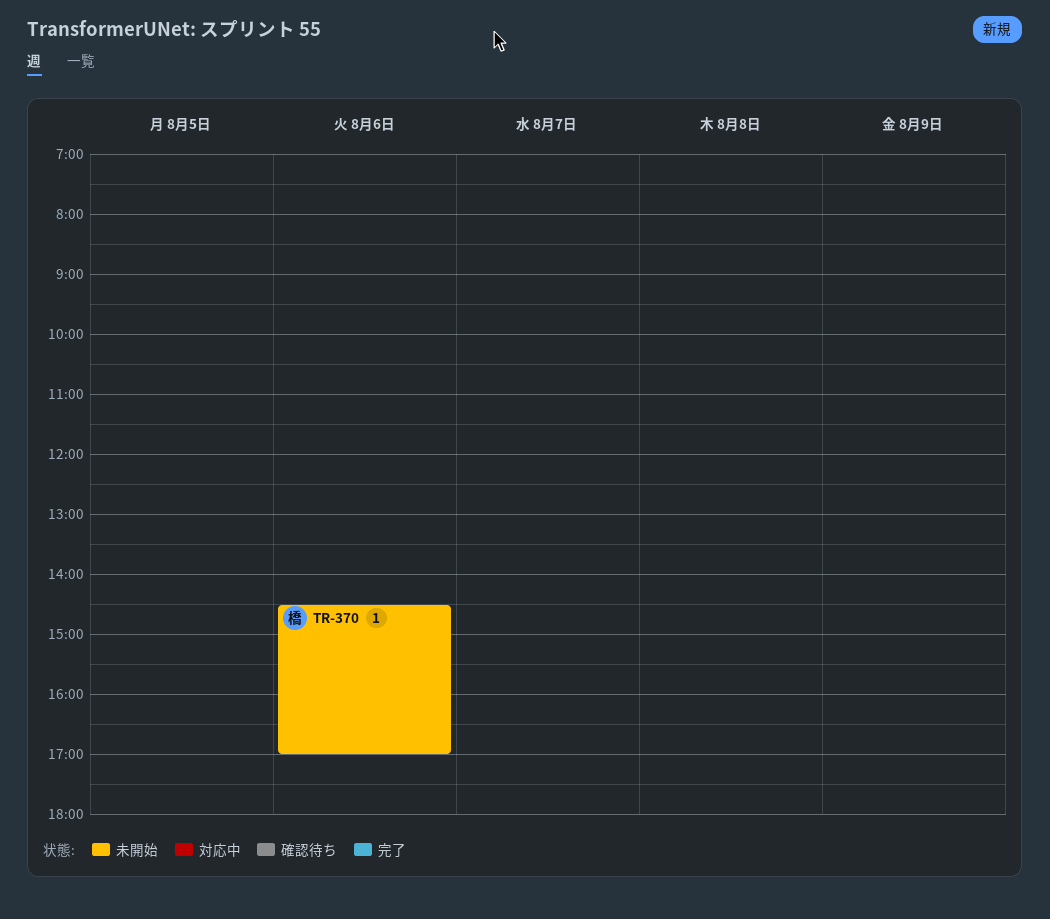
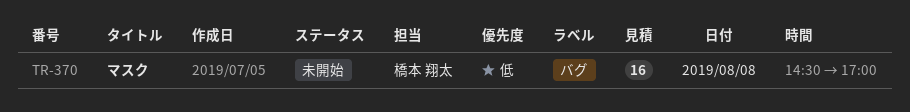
TR-370, estimate: 1 -> 16
TR-370, day: Aug 6 -> Aug 8

